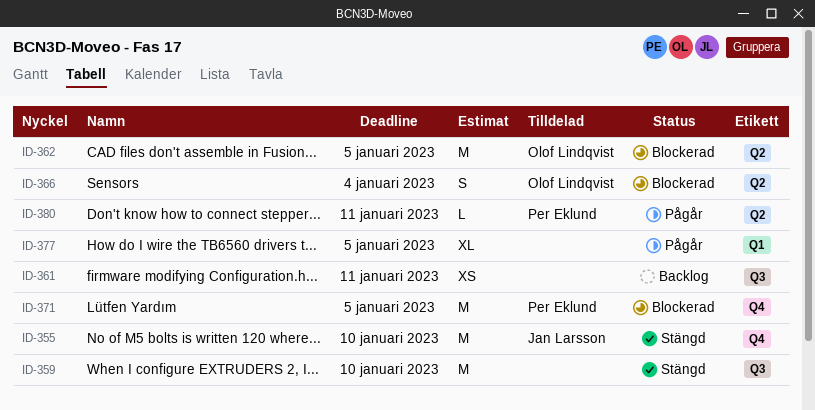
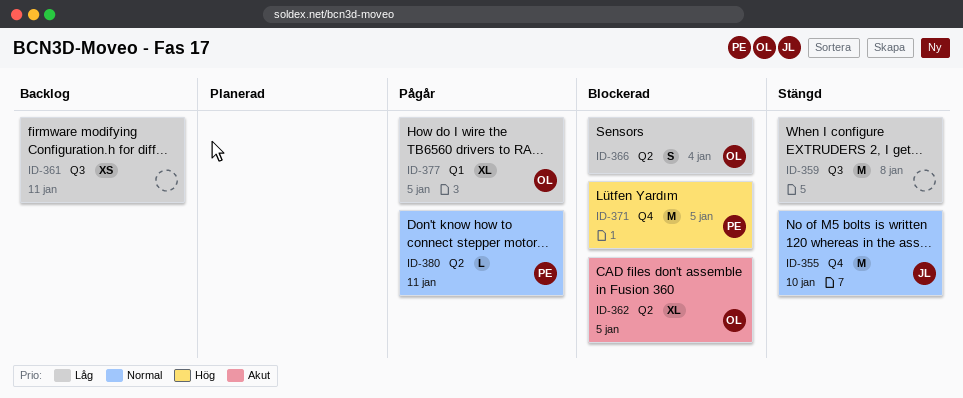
ID-359, due: Jan 10 -> Jan 8
ID-362, estimate: M -> XL
ID-377, owner: none -> Olof Lindqvist

